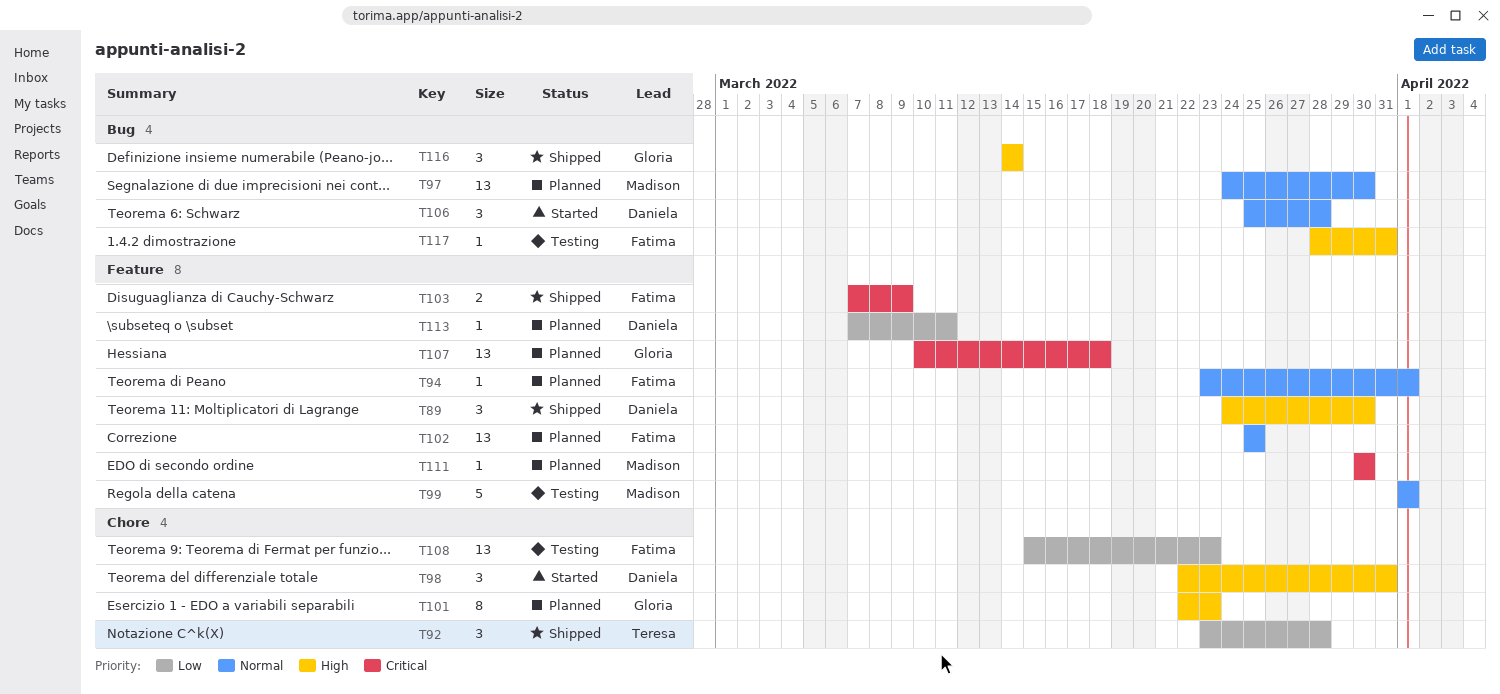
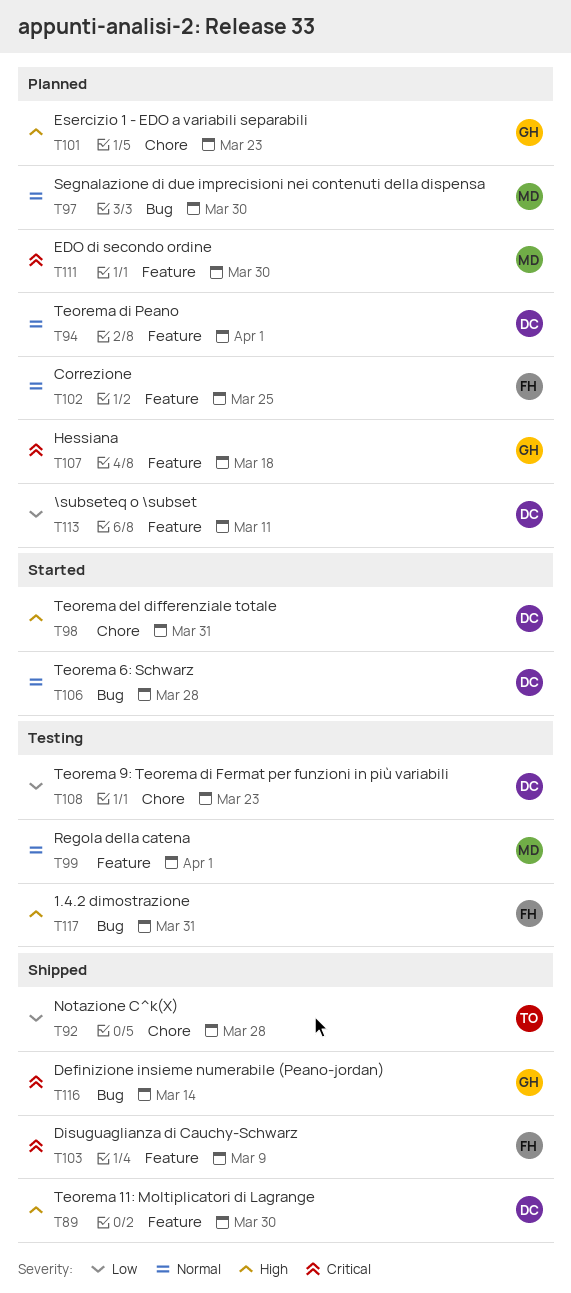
T94, owner: Fatima -> Daniela
T108, owner: Fatima -> Daniela
T116, priority: High -> Critical

